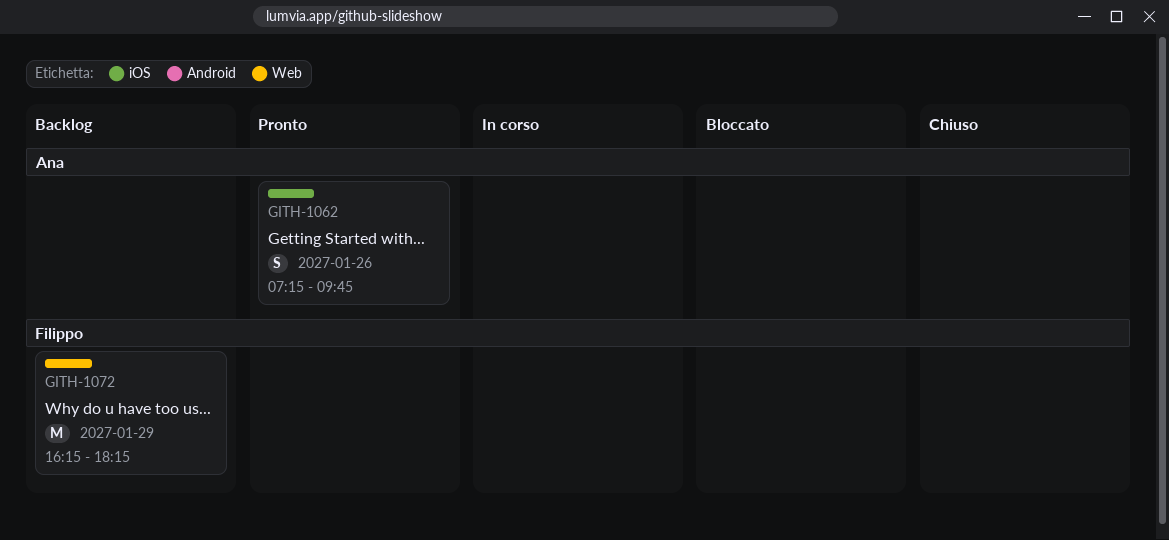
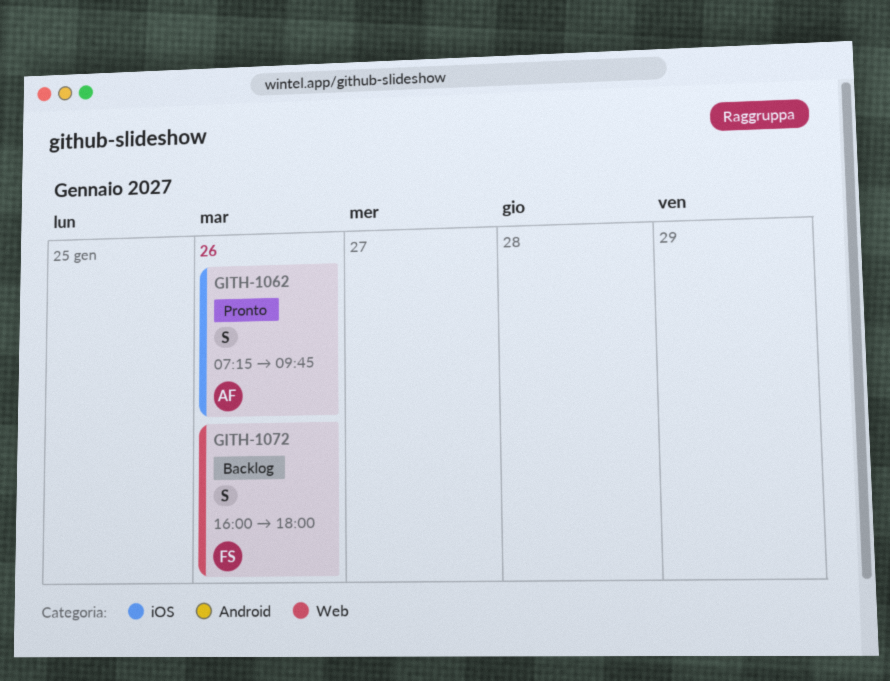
GITH-1072, estimate: M -> S
GITH-1072, day: Jan 29 -> Jan 26
GITH-1072, begins: 16:15 -> 16:00
GITH-1072, ends: 18:15 -> 18:00

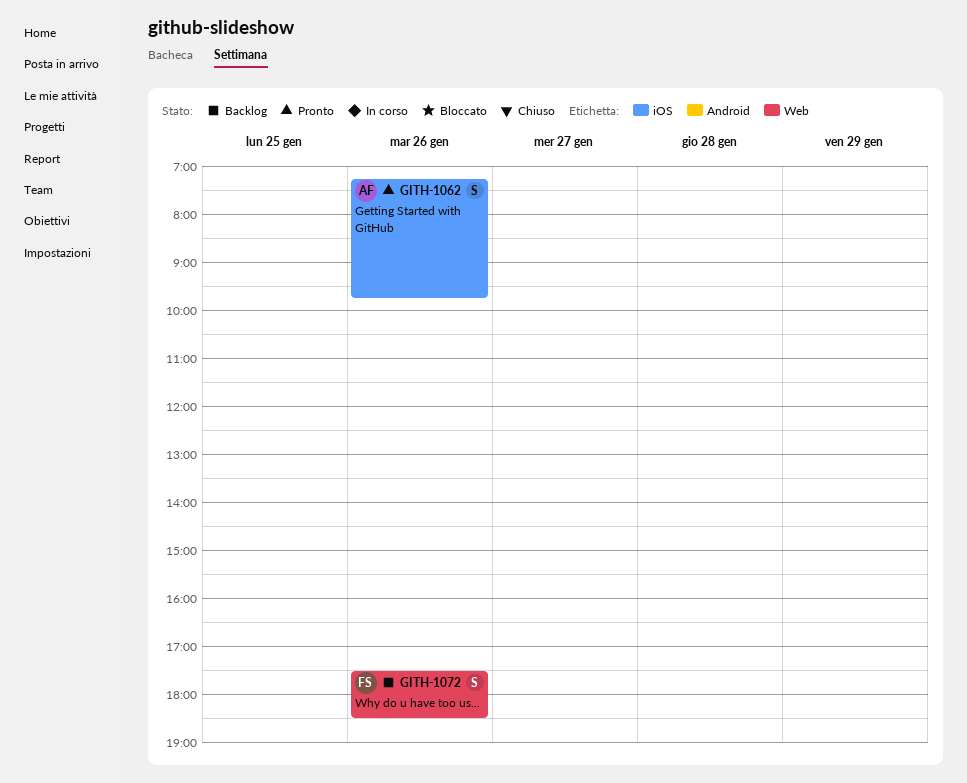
GITH-1072, begins: 16:00 -> 17:30
GITH-1072, ends: 18:00 -> 18:30

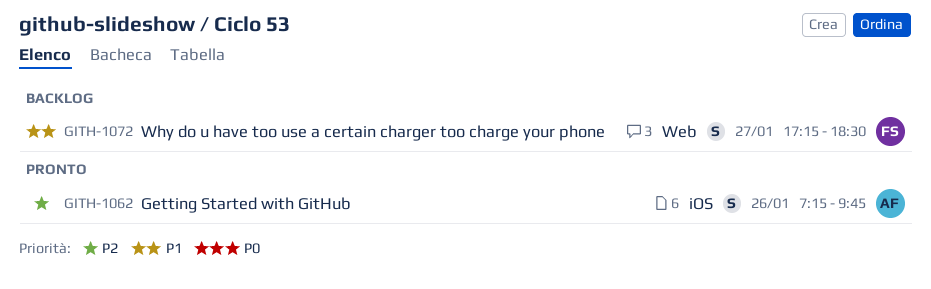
GITH-1072, day: Jan 26 -> Jan 27
GITH-1072, begins: 17:30 -> 17:15

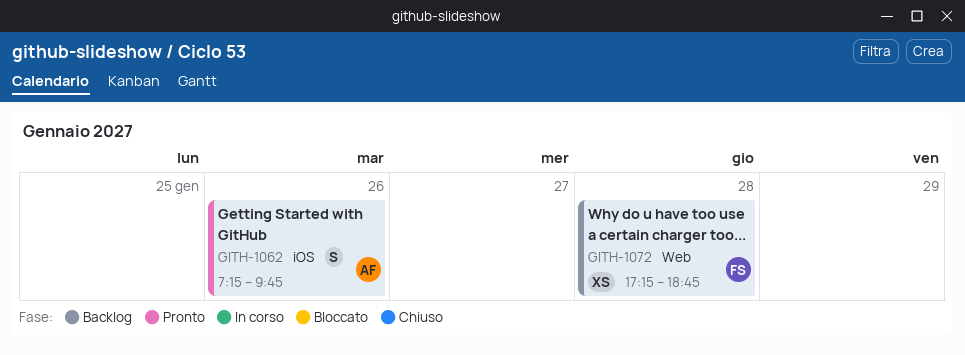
GITH-1072, estimate: S -> XS
GITH-1072, day: Jan 27 -> Jan 28
GITH-1072, ends: 18:30 -> 18:45

